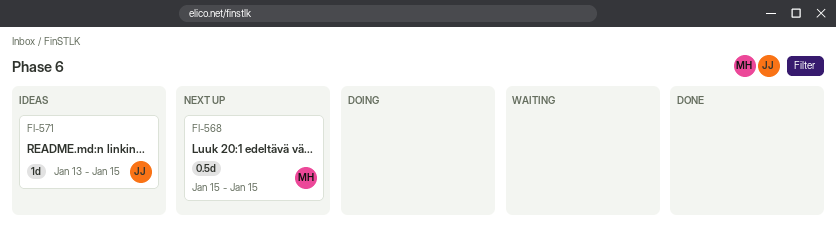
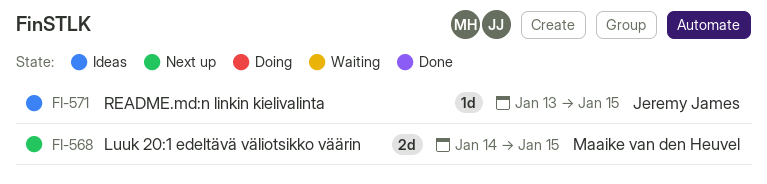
FI-568, estimate: 0.5d -> 2d
FI-568, start: Jan 15 -> Jan 14

